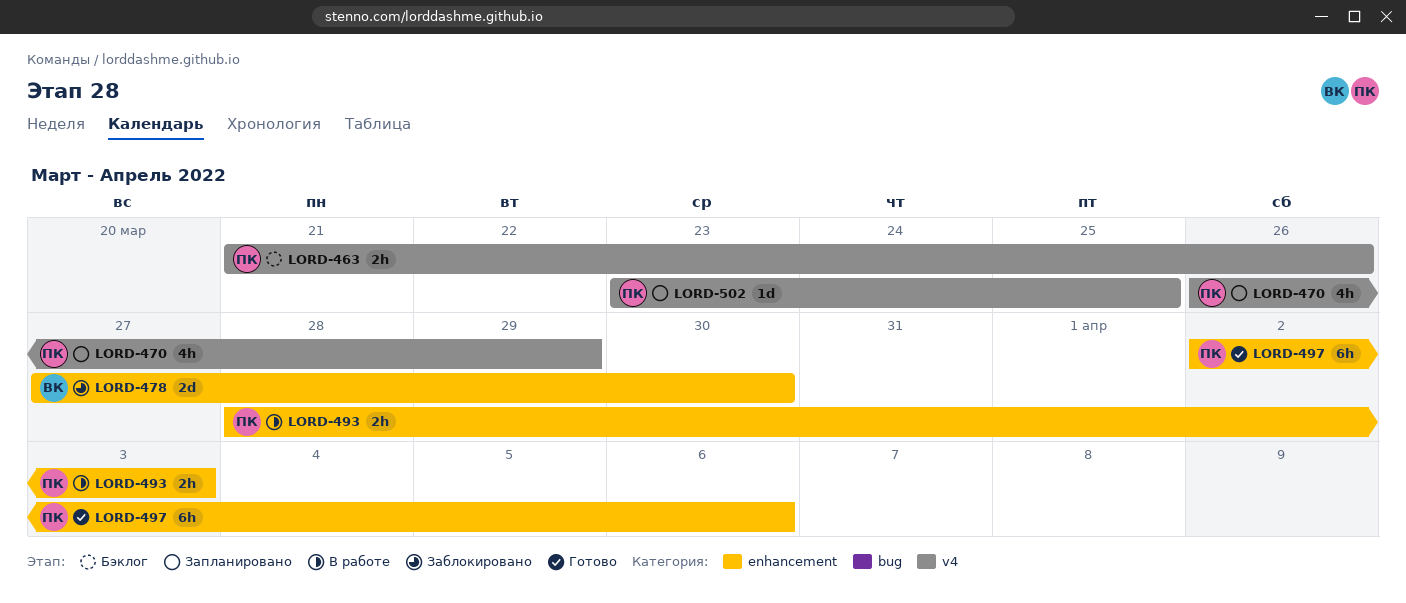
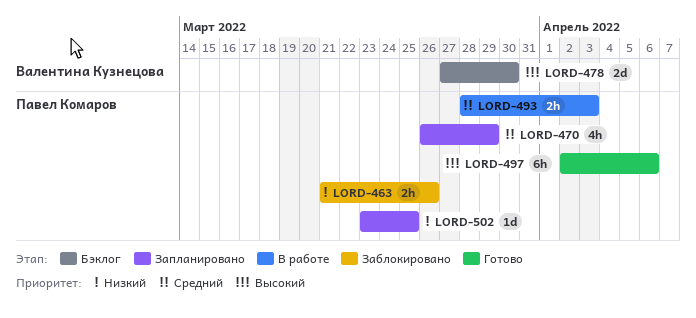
LORD-463, status: Бэклог -> Заблокировано
LORD-478, status: Заблокировано -> Бэклог

